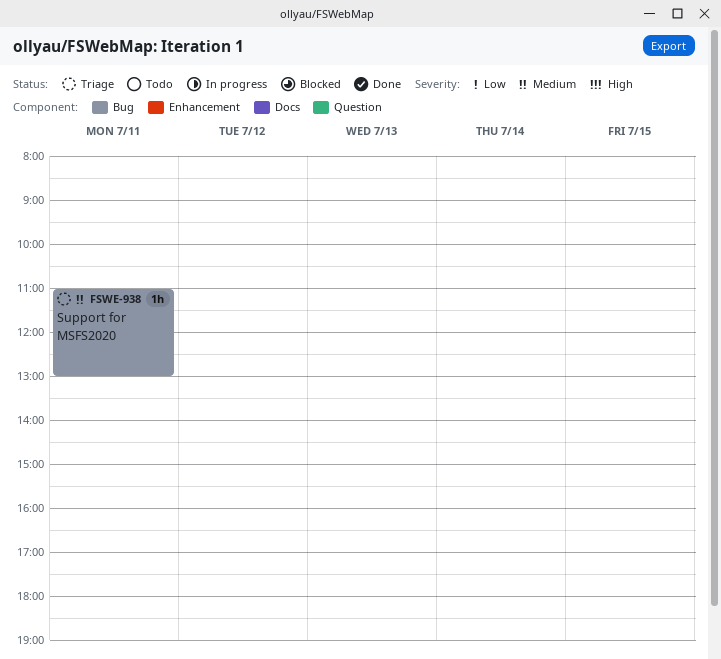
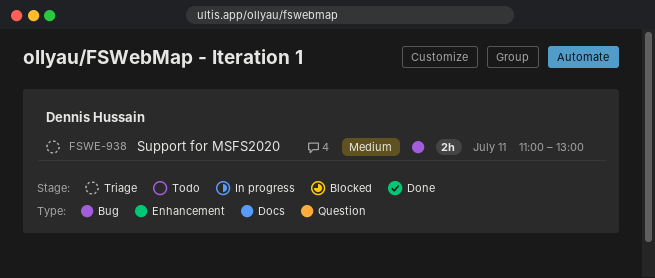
FSWE-938, estimate: 1h -> 2h

